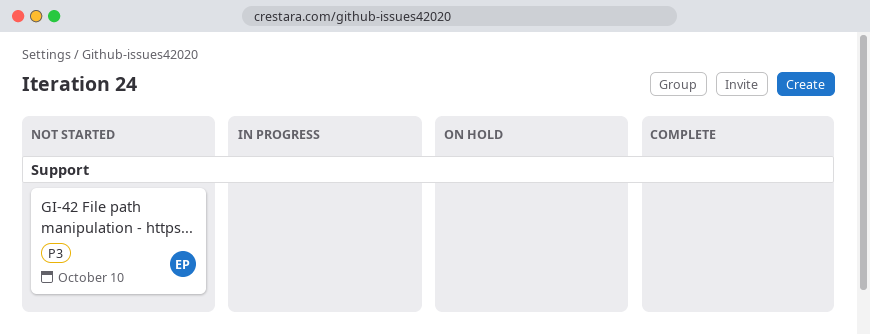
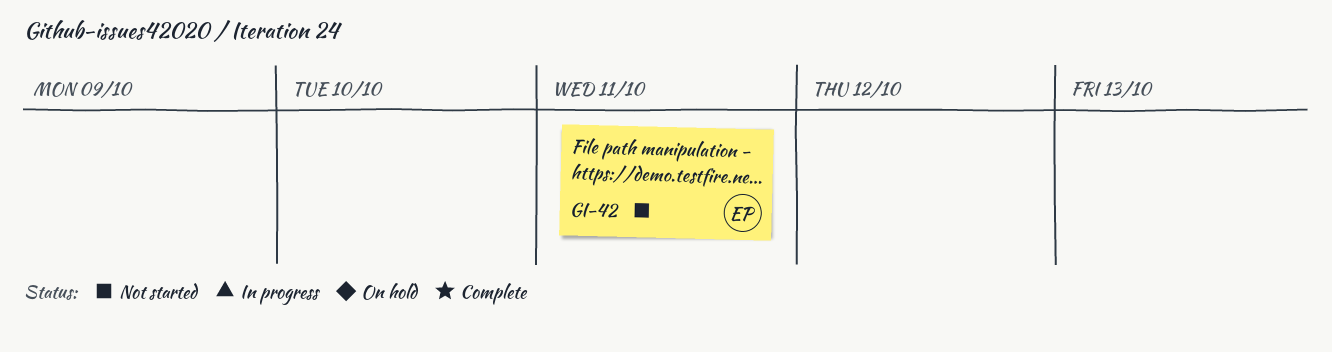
GI-42, due: Oct 10 -> Oct 11

